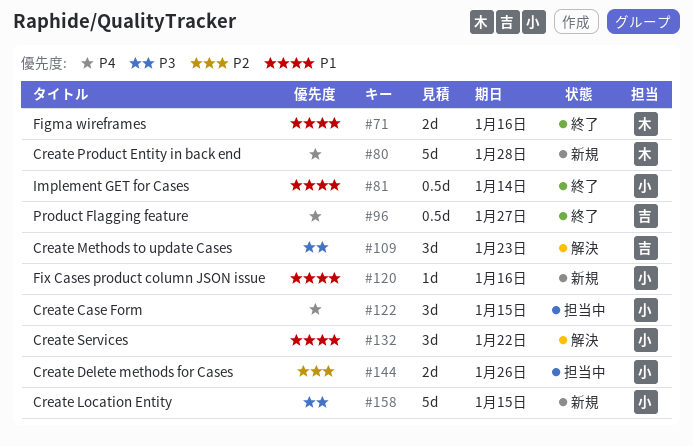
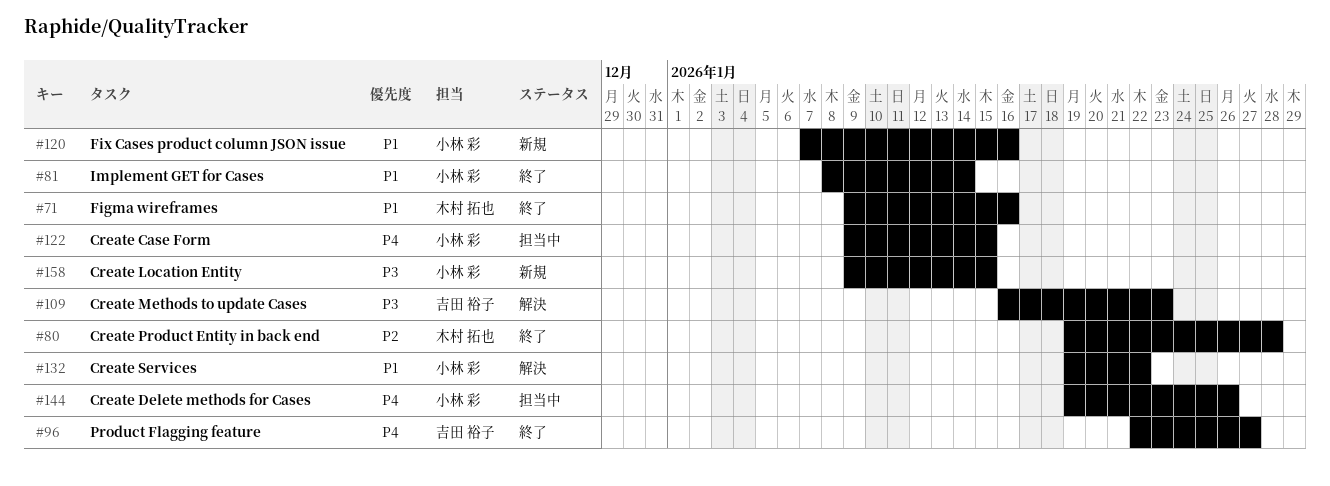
#80, status: 新規 -> 終了
#80, priority: P4 -> P2
#144, priority: P2 -> P4

